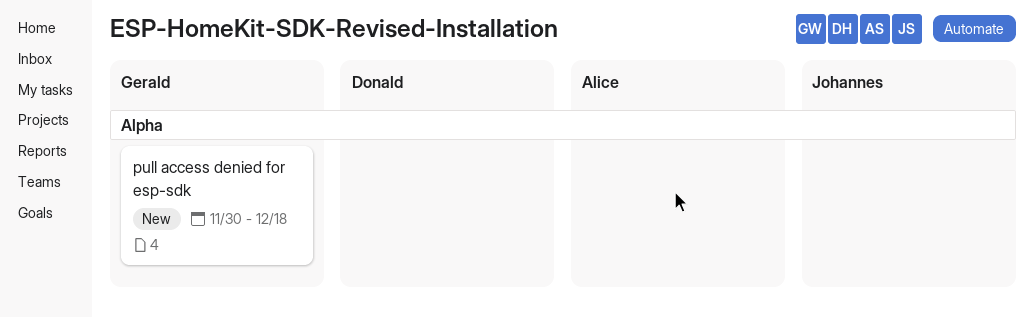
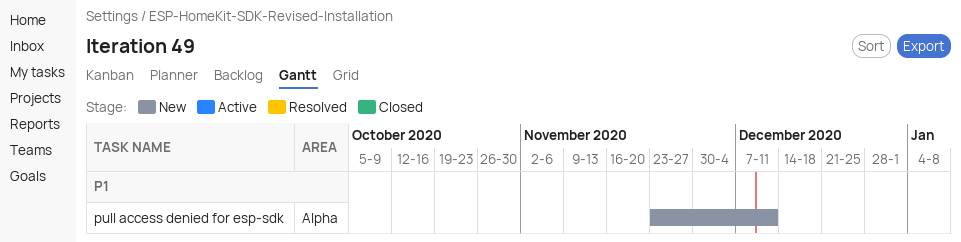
pull access denied for esp-sdk, start: Nov 30 -> Nov 23
pull access denied for esp-sdk, due: Dec 18 -> Dec 11

